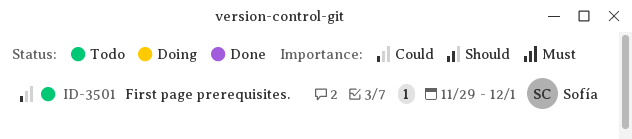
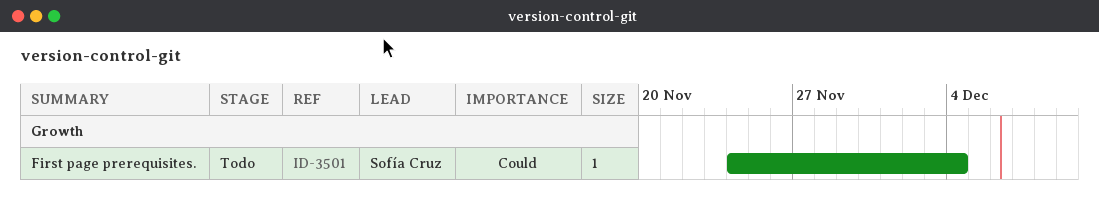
ID-3501, start: Nov 29 -> Nov 24
ID-3501, due: Dec 1 -> Dec 4

